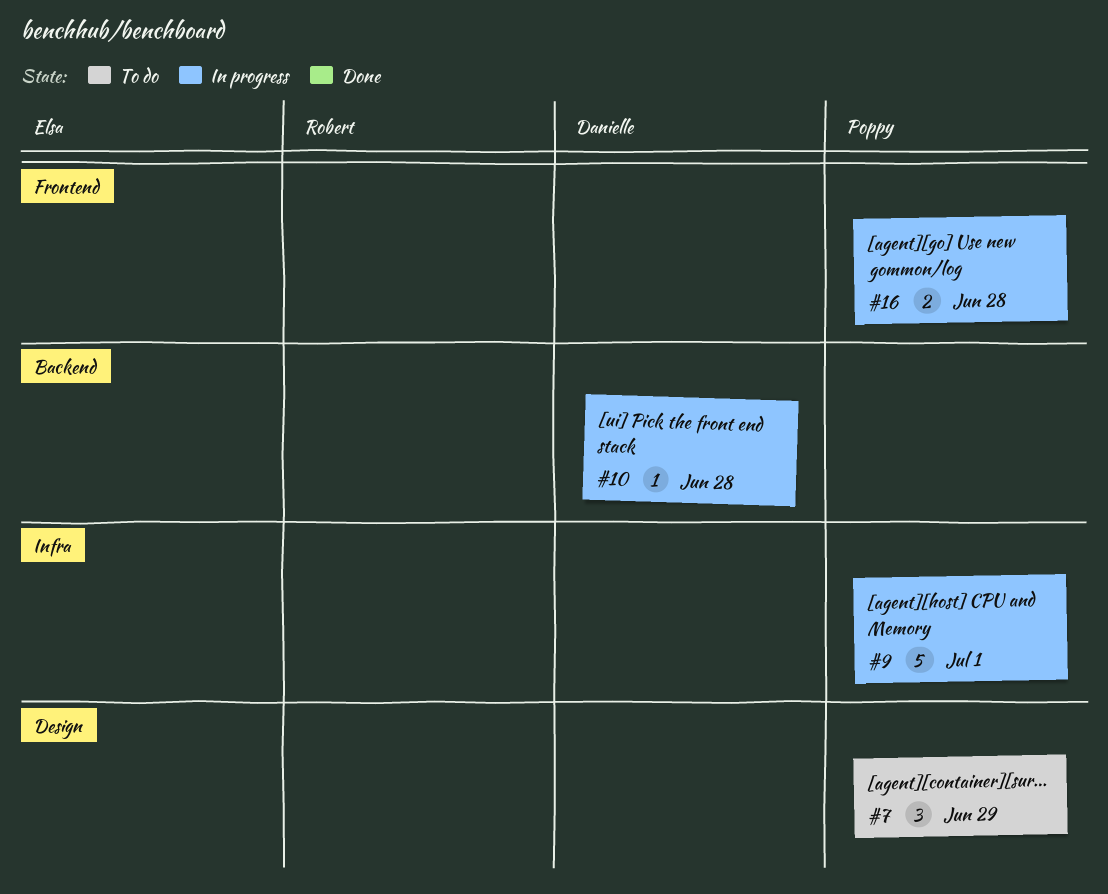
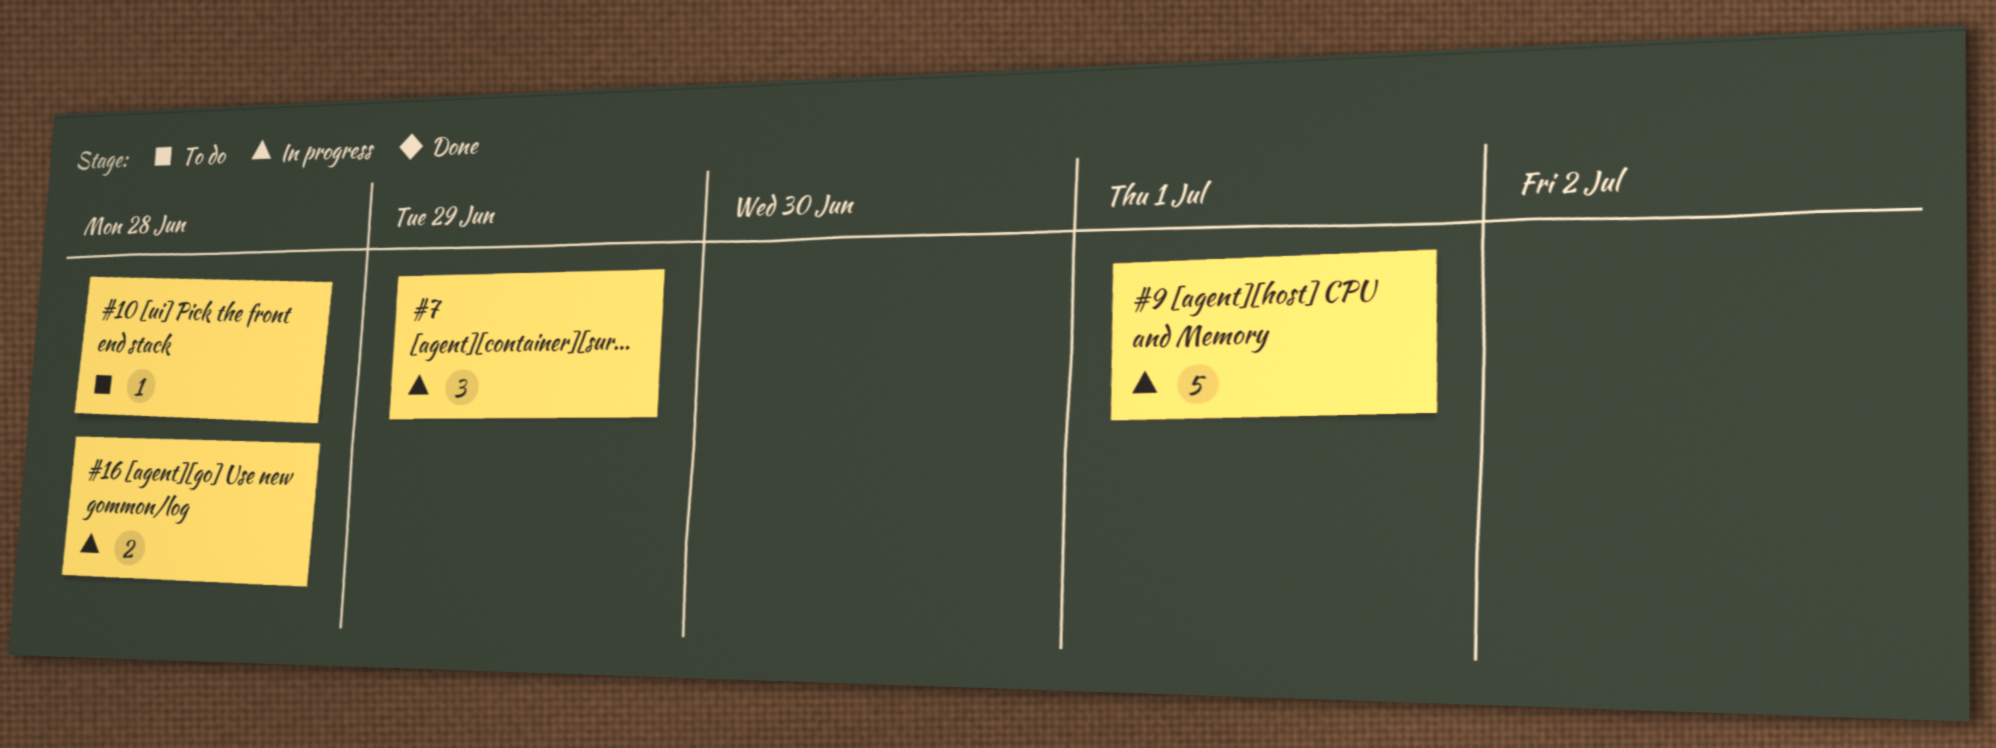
#7, status: To do -> In progress
#10, status: In progress -> To do

